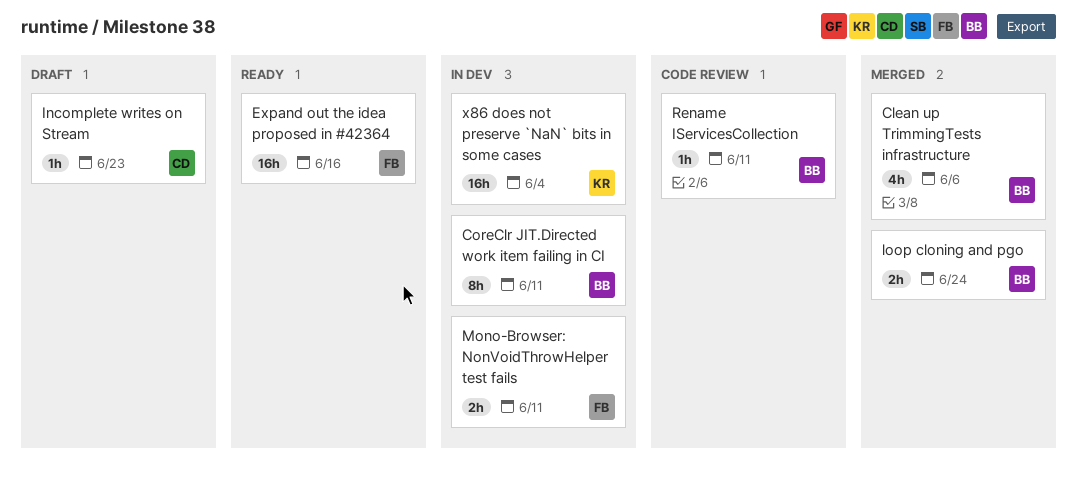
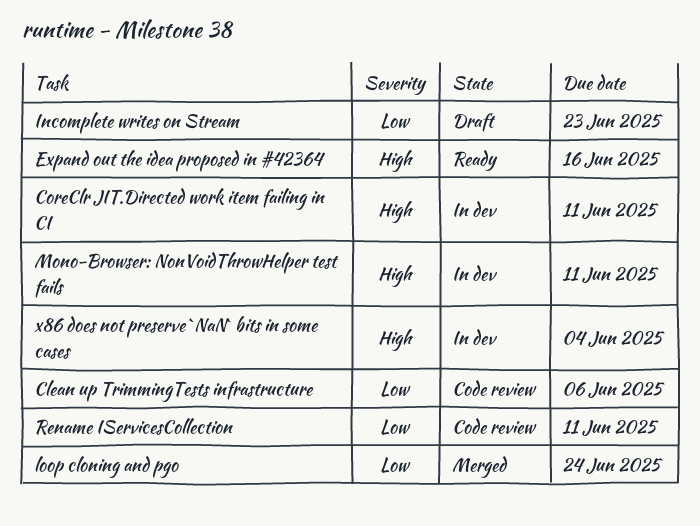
Clean up TrimmingTests infrastructure, status: Merged -> Code review

